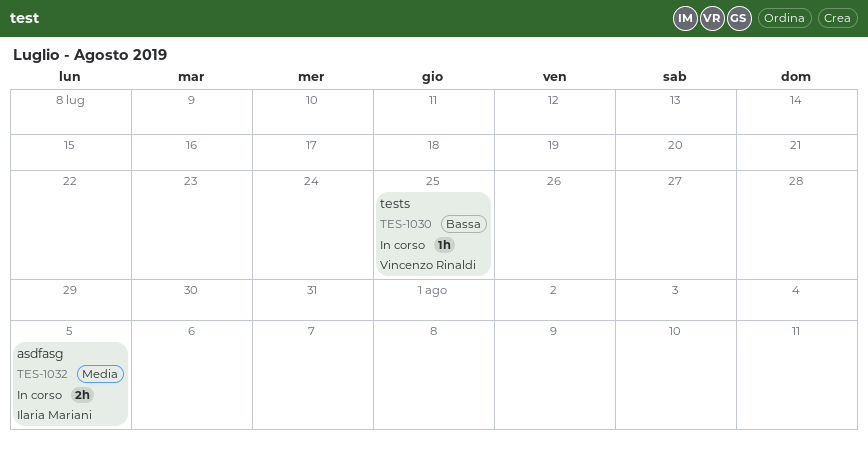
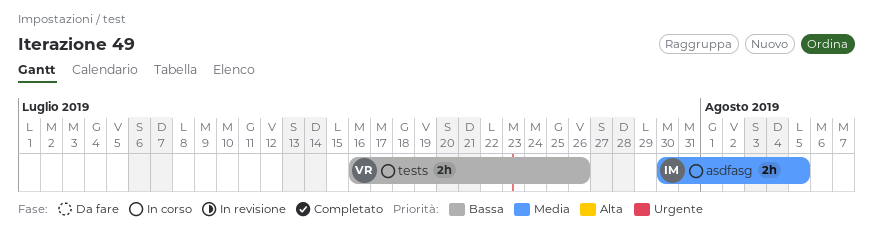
tests, estimate: 1h -> 2h
tests, due: Jul 25 -> Jul 26

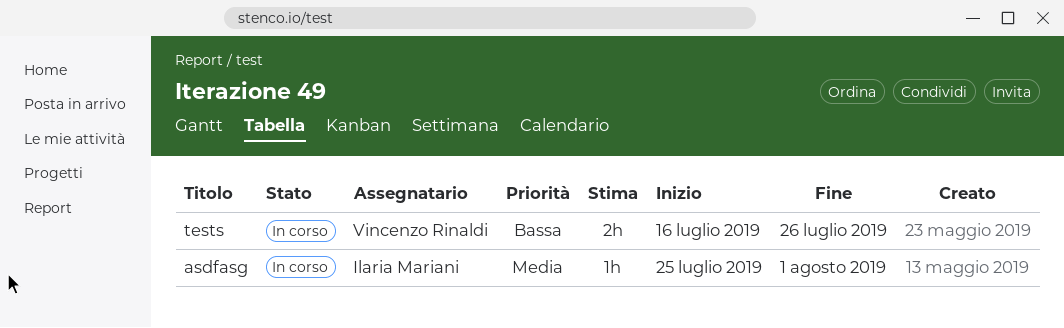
asdfasg, estimate: 2h -> 1h
asdfasg, start: Jul 30 -> Jul 25
asdfasg, due: Aug 5 -> Aug 1

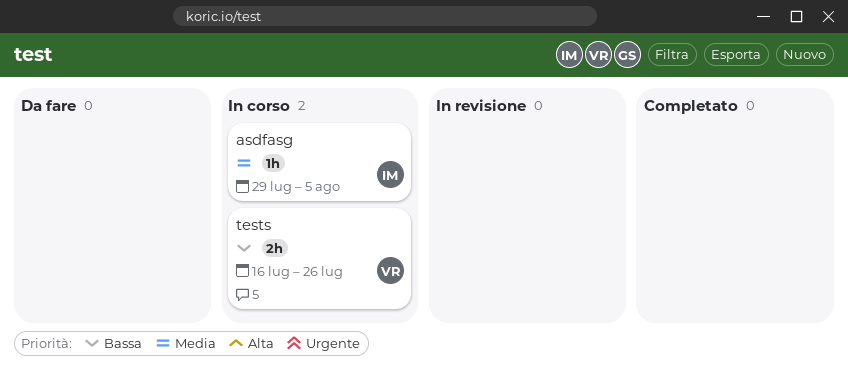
asdfasg, start: Jul 25 -> Jul 29
asdfasg, due: Aug 1 -> Aug 5

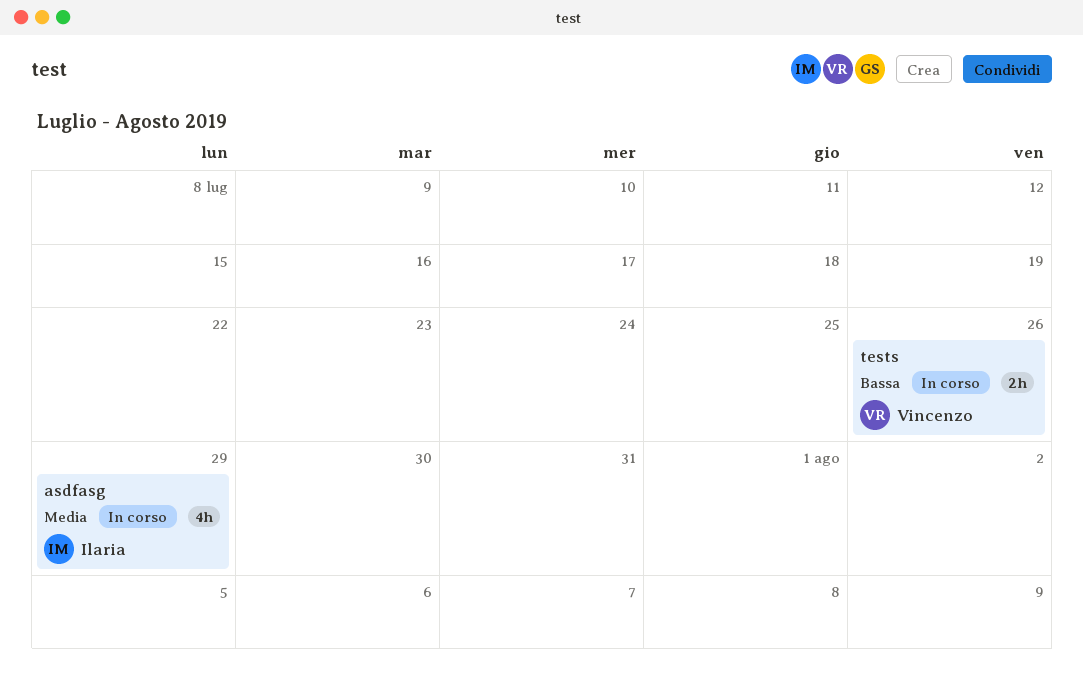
asdfasg, estimate: 1h -> 4h
asdfasg, due: Aug 5 -> Jul 29

